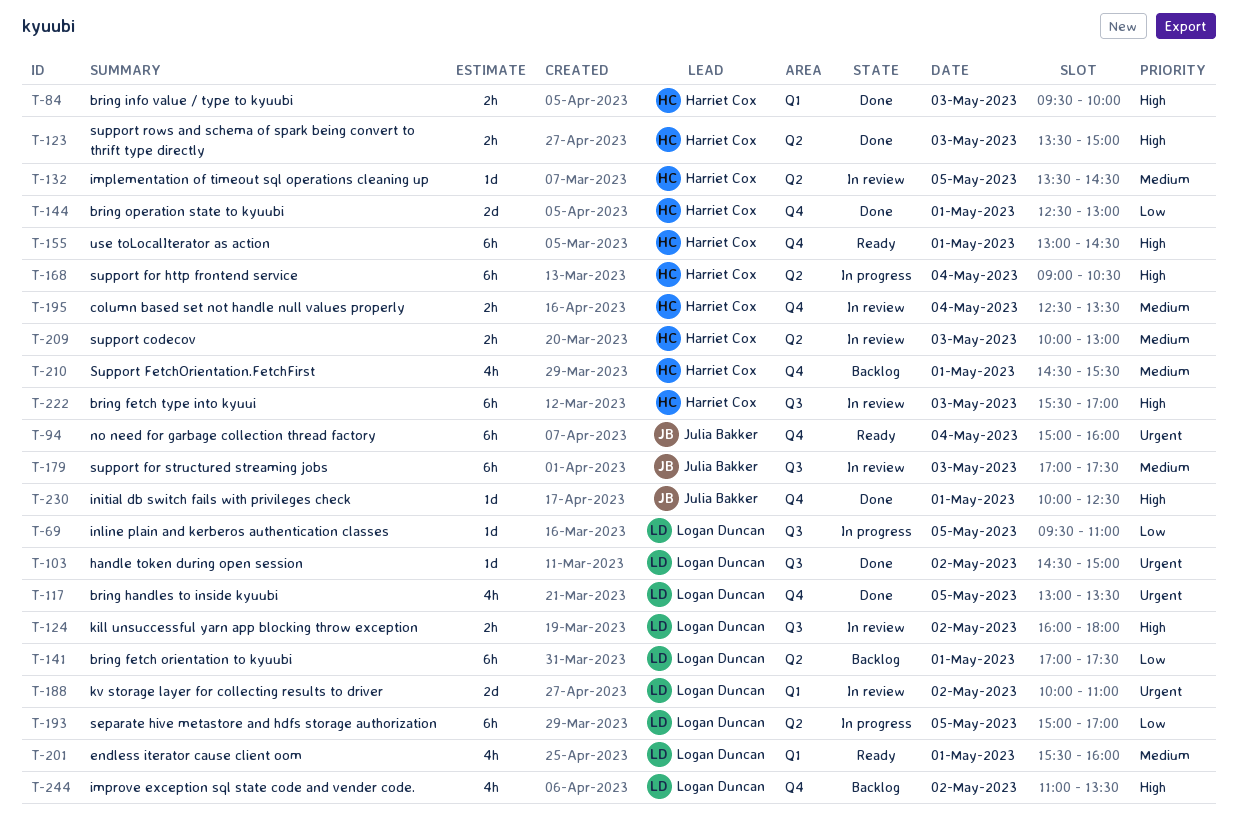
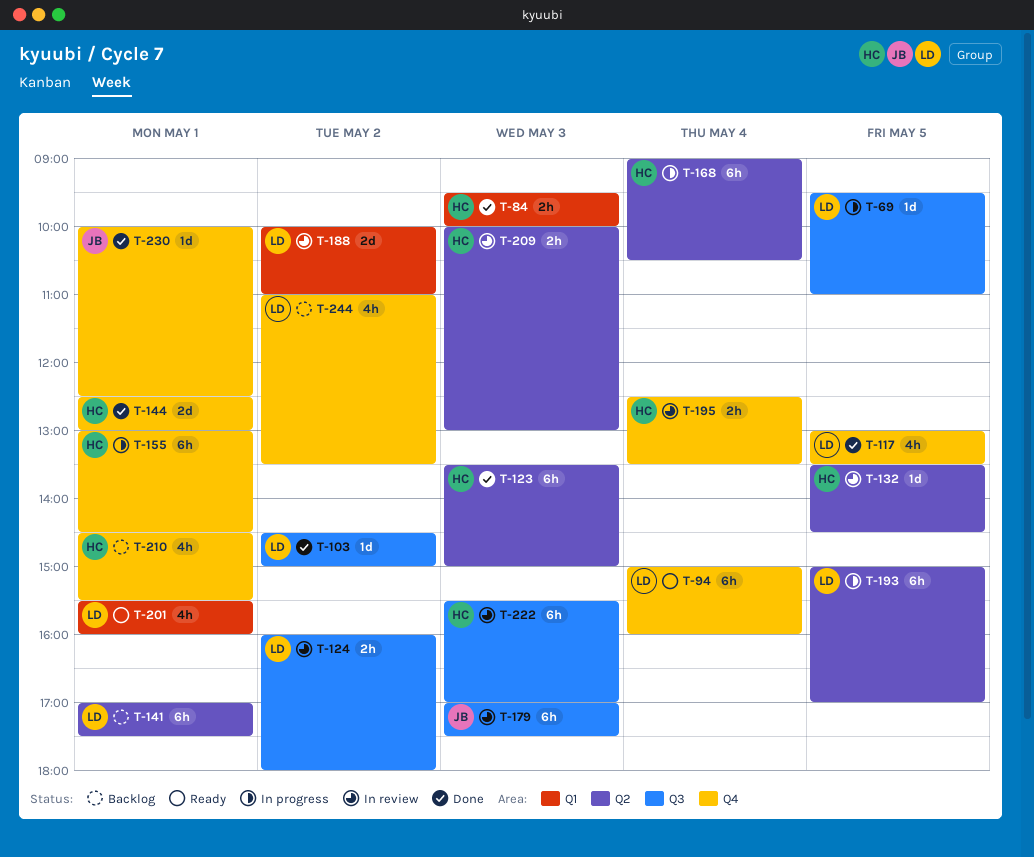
T-94, owner: Julia Bakker -> Logan Duncan
T-123, estimate: 2h -> 6h
T-155, status: Ready -> In progress

